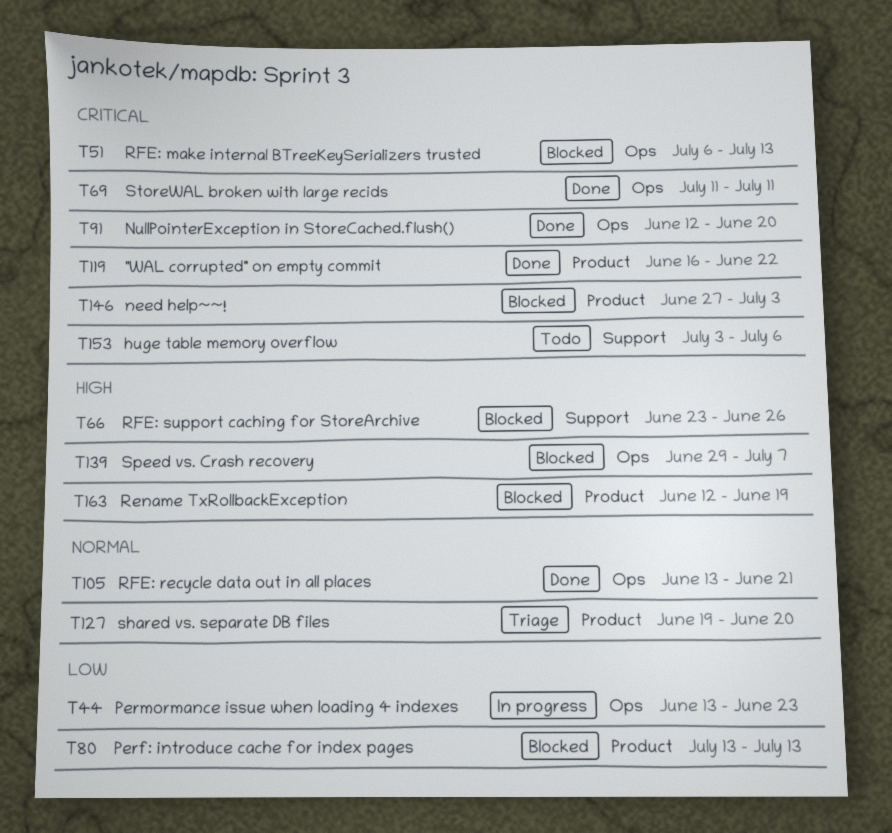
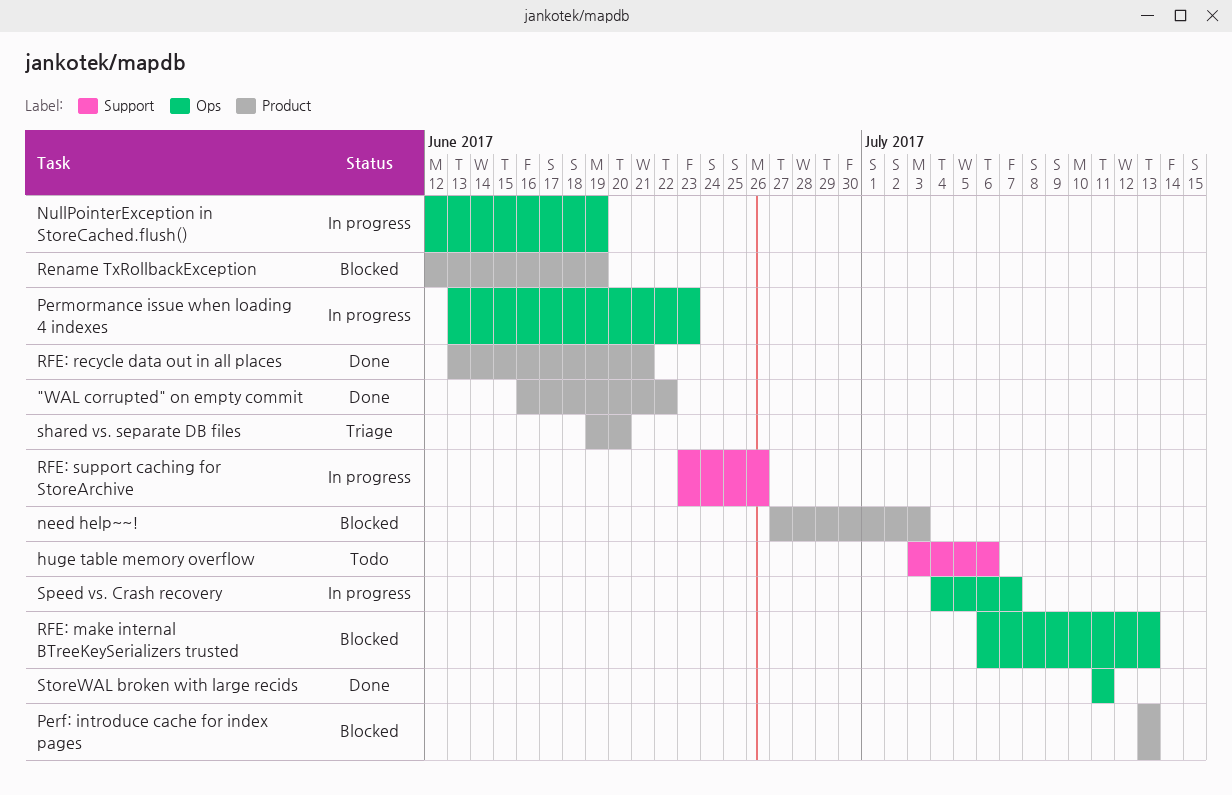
NullPointerException in StoreCached.flush(), status: Done -> In progress
NullPointerException in StoreCached.flush(), due: Jun 20 -> Jun 19
RFE: recycle data out in all places, label: Ops -> Product
RFE: support caching for StoreArchive, status: Blocked -> In progress
Speed vs. Crash recovery, status: Blocked -> In progress
Speed vs. Crash recovery, start: Jun 29 -> Jul 4

